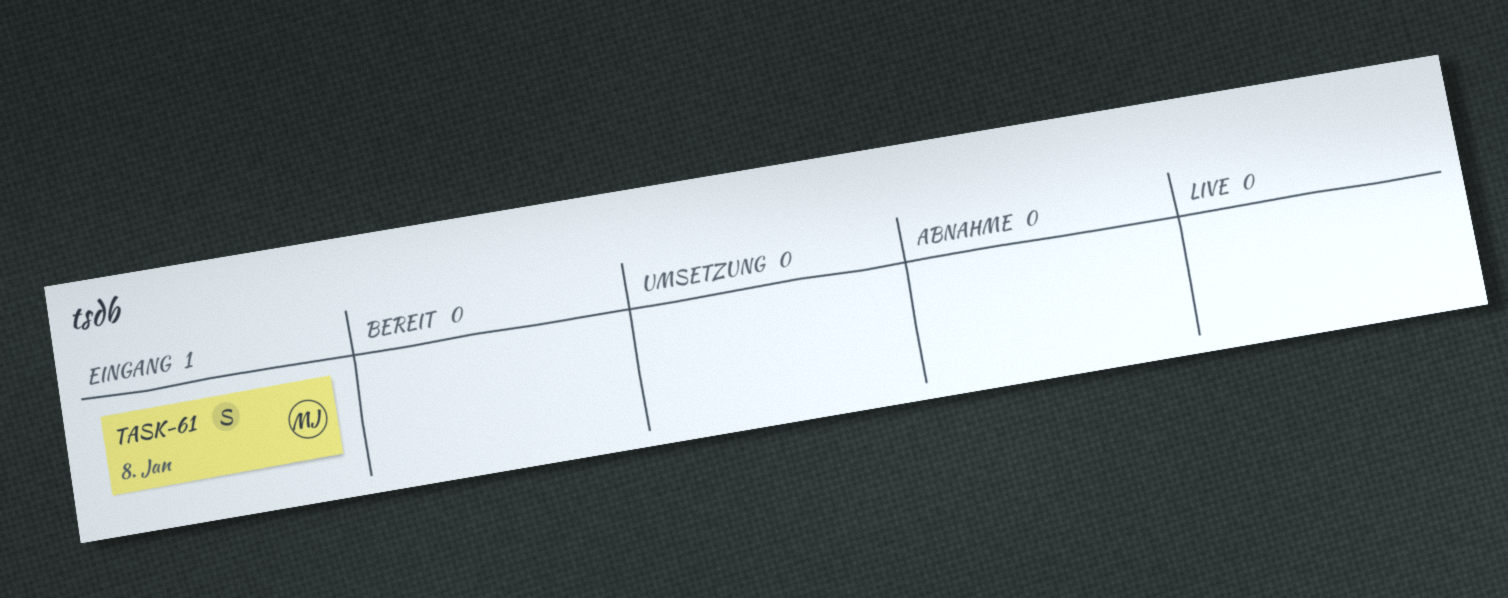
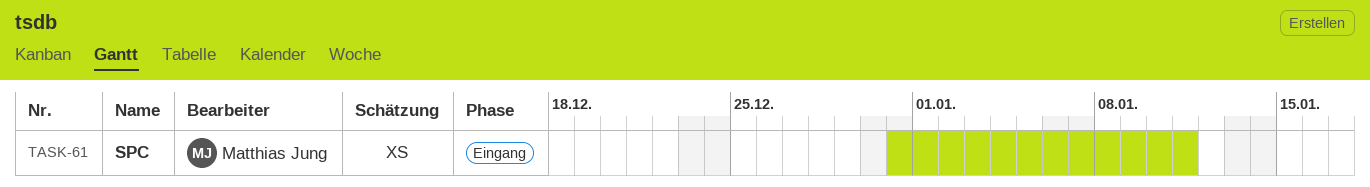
TASK-61, estimate: S -> XS
TASK-61, due: Jan 8 -> Jan 11

